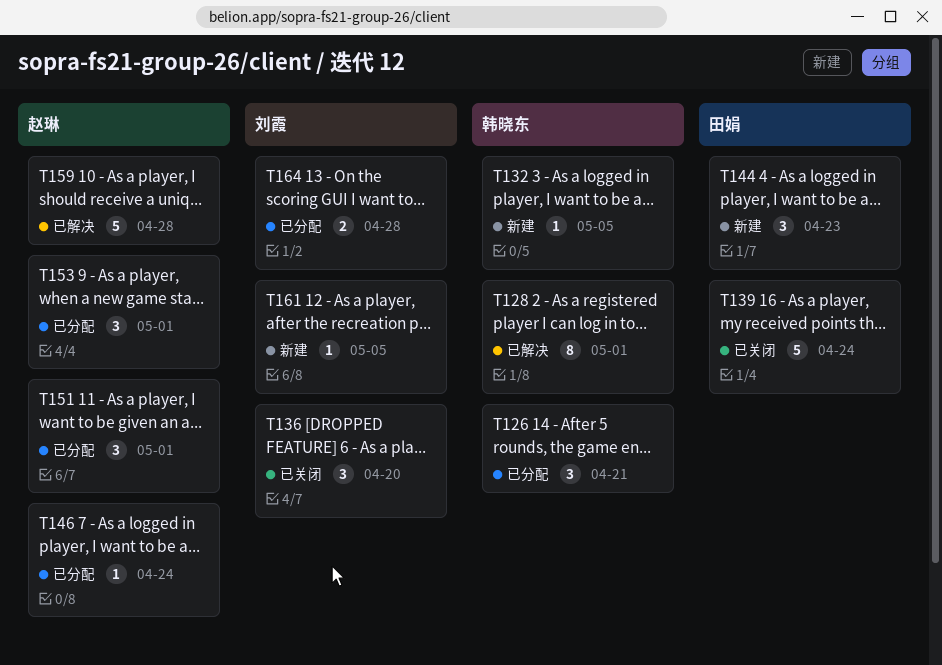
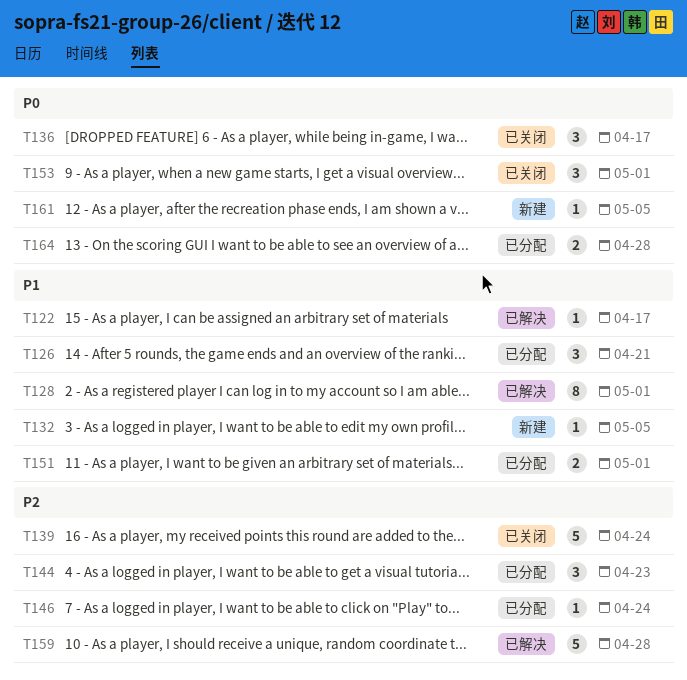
T122: none -> present
T136, due: Apr 20 -> Apr 17
T144, status: 新建 -> 已分配
T151, estimate: 3 -> 2
T153, status: 已分配 -> 已关闭

